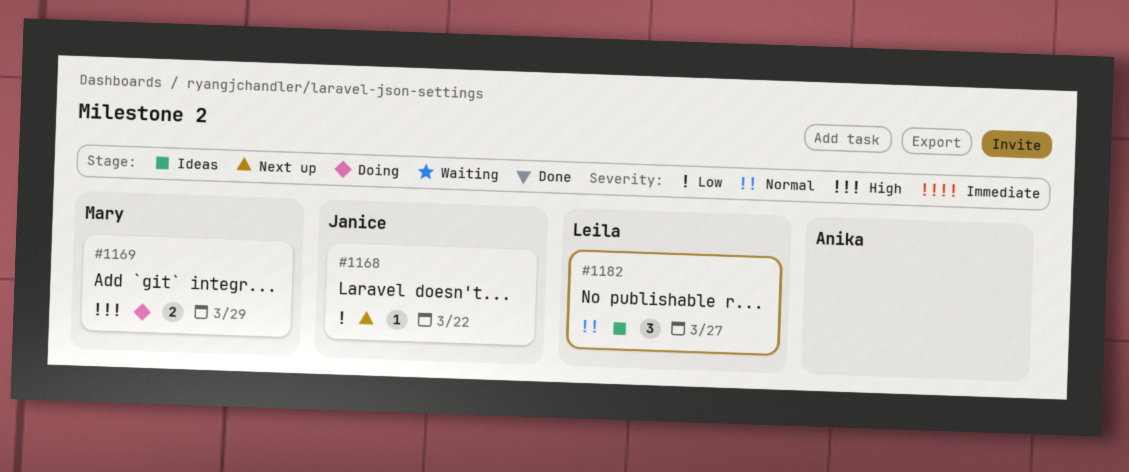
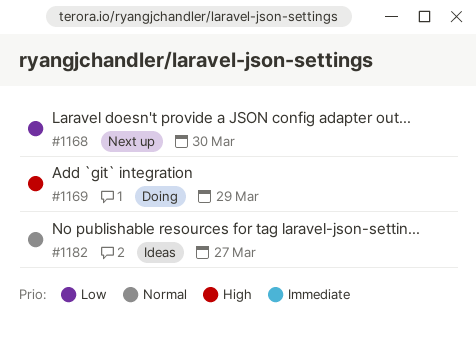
#1168, due: Mar 22 -> Mar 30

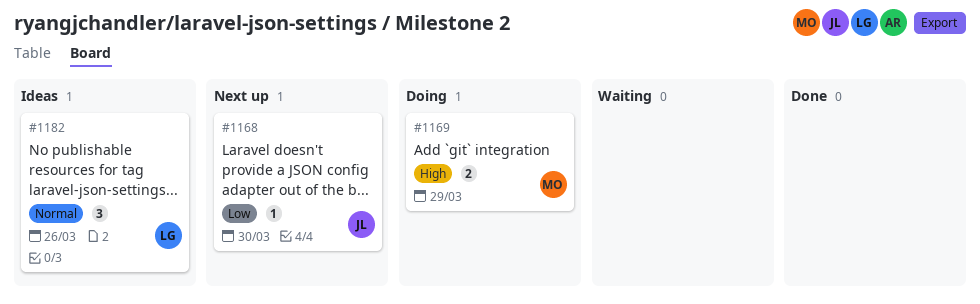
#1182, due: Mar 27 -> Mar 26

